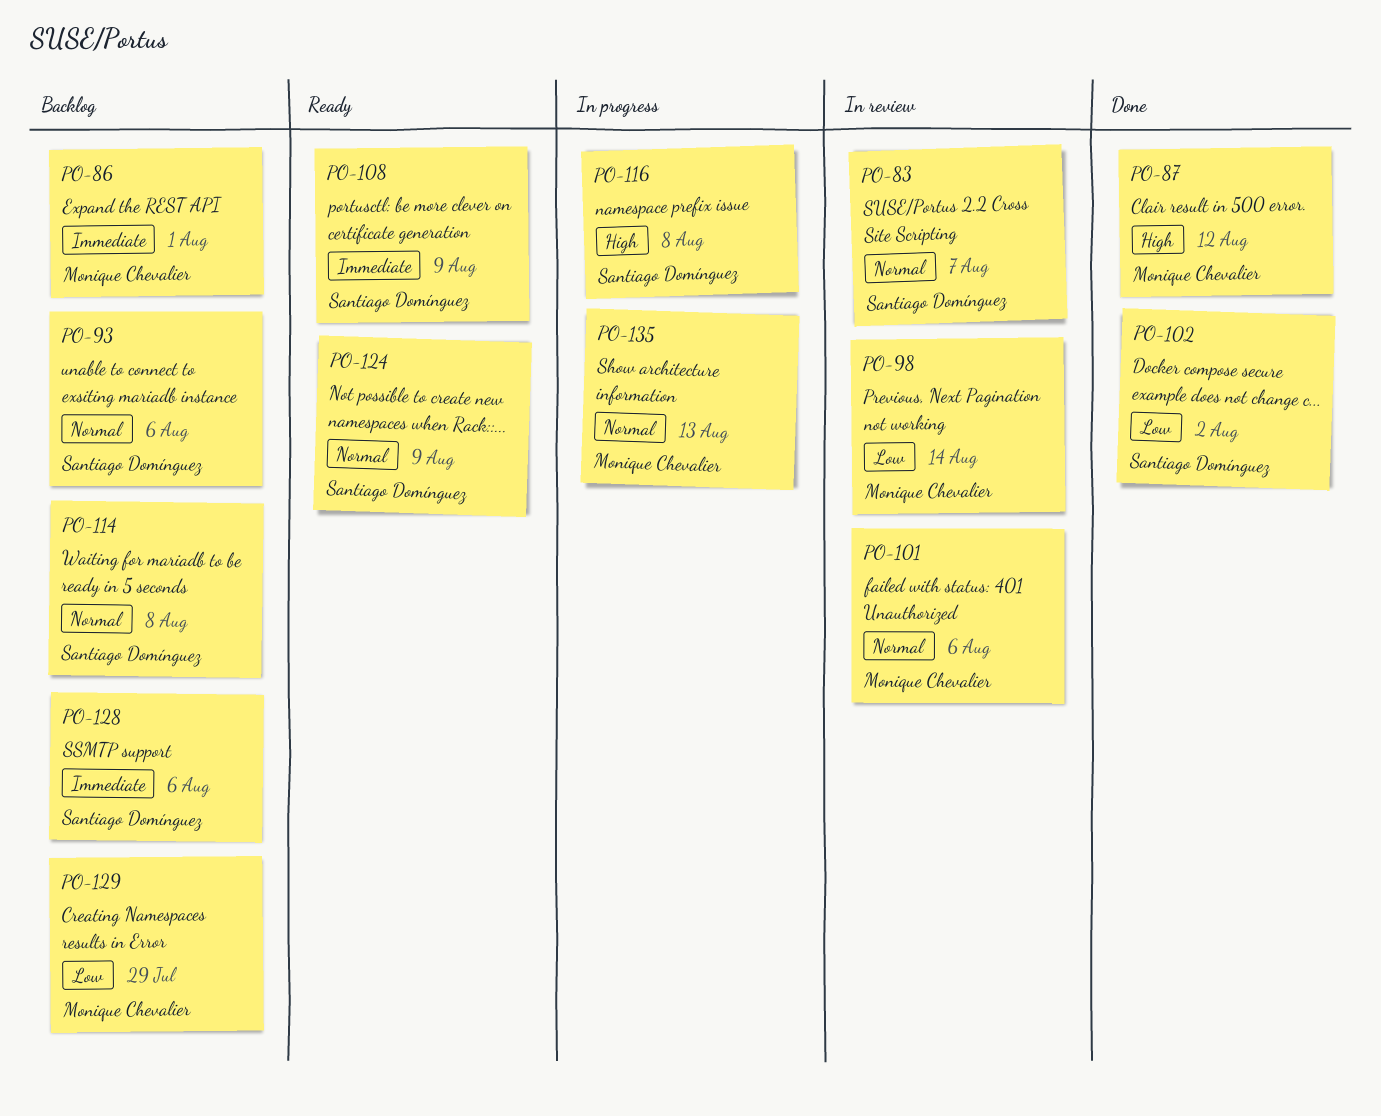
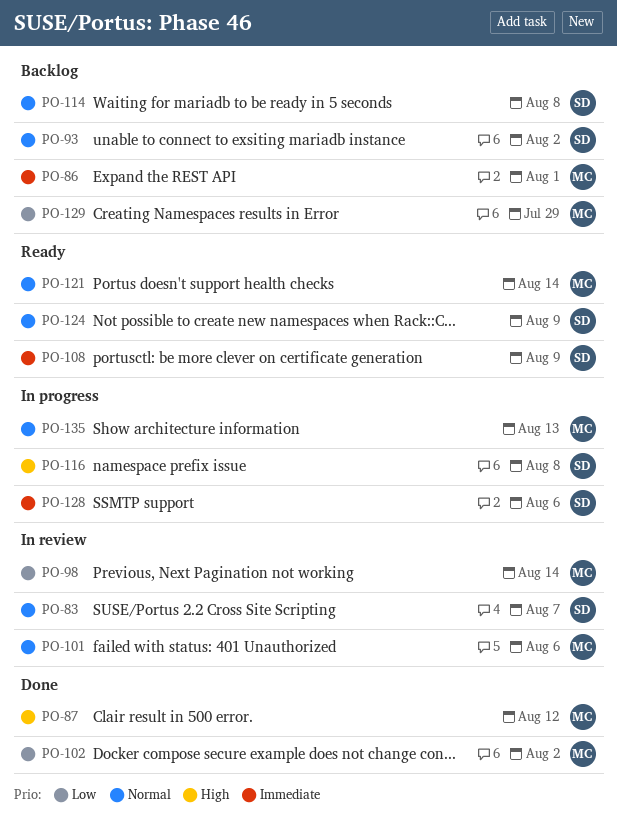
PO-93, due: Aug 6 -> Aug 2
PO-102, owner: Santiago Domínguez -> Monique Chevalier
PO-121: none -> present
PO-128, status: Backlog -> In progress

